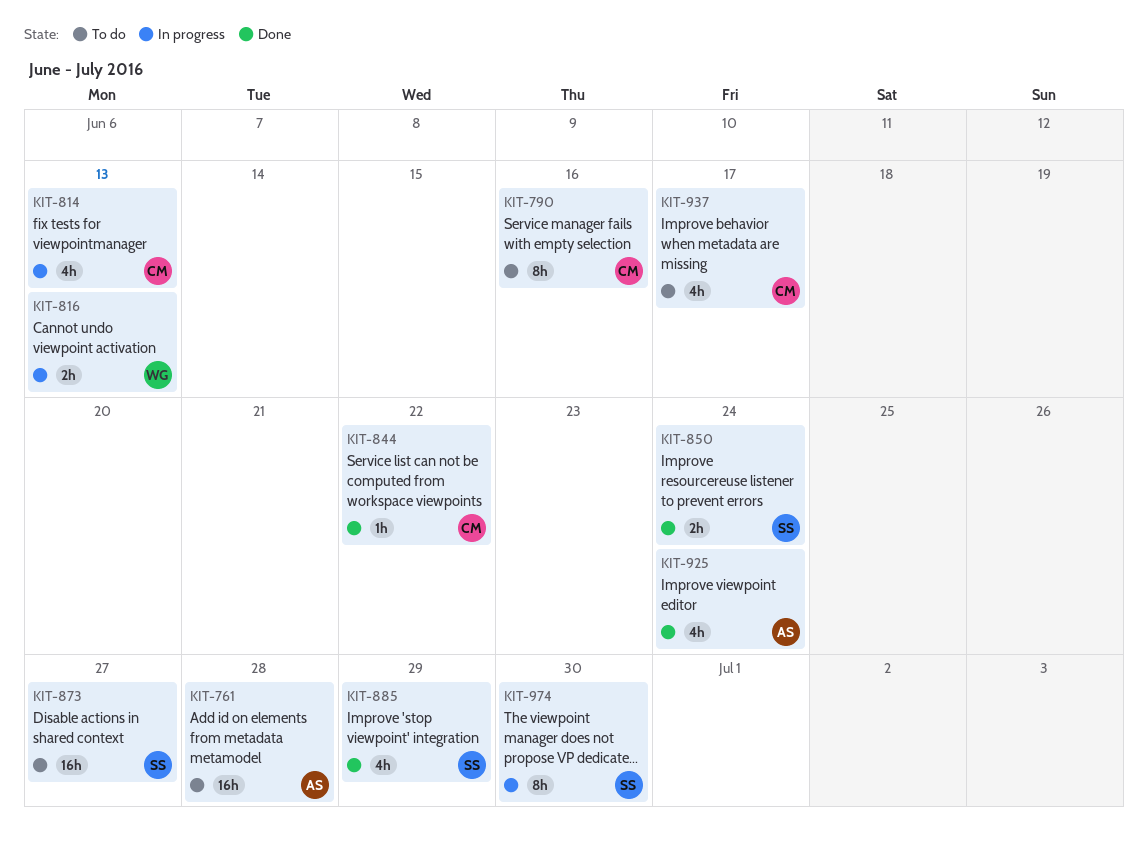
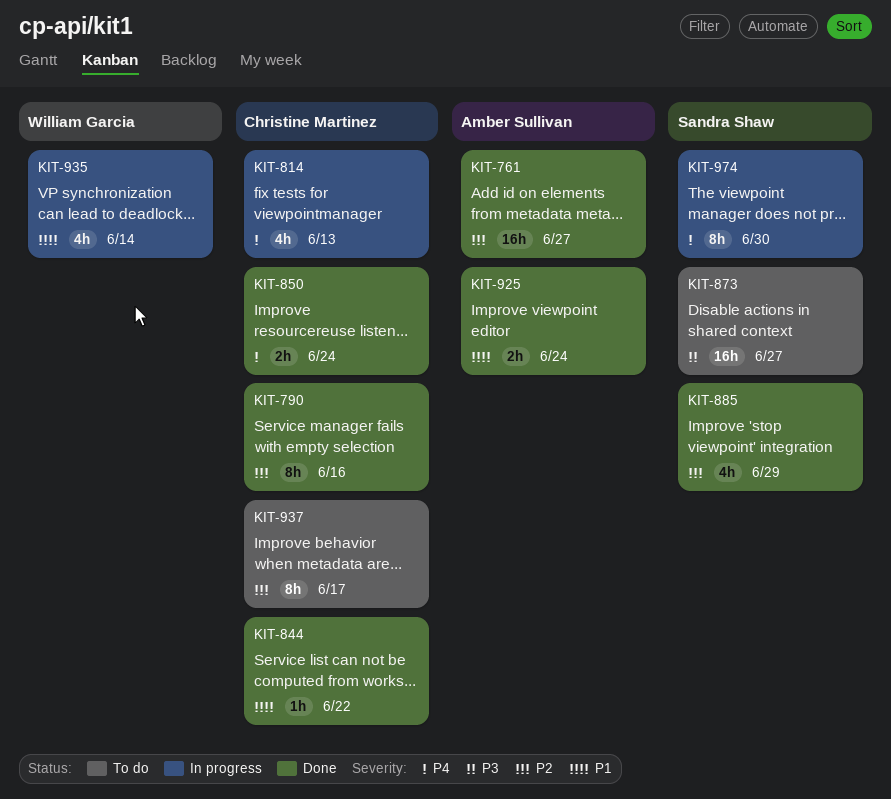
KIT-761, status: To do -> Done
KIT-761, due: Jun 28 -> Jun 27
KIT-790, status: To do -> Done
KIT-816: present -> none
KIT-850, owner: Sandra Shaw -> Christine Martinez
KIT-925, estimate: 4h -> 2h
KIT-935: none -> present
KIT-937, estimate: 4h -> 8h

